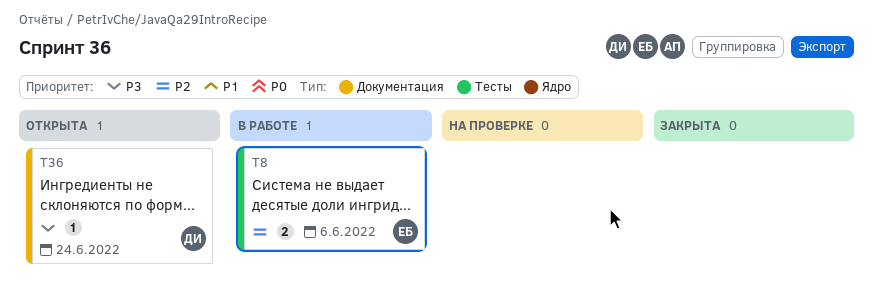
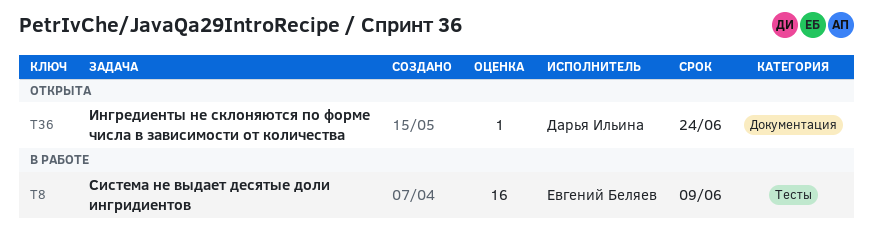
T8, estimate: 2 -> 16
T8, due: Jun 6 -> Jun 9

